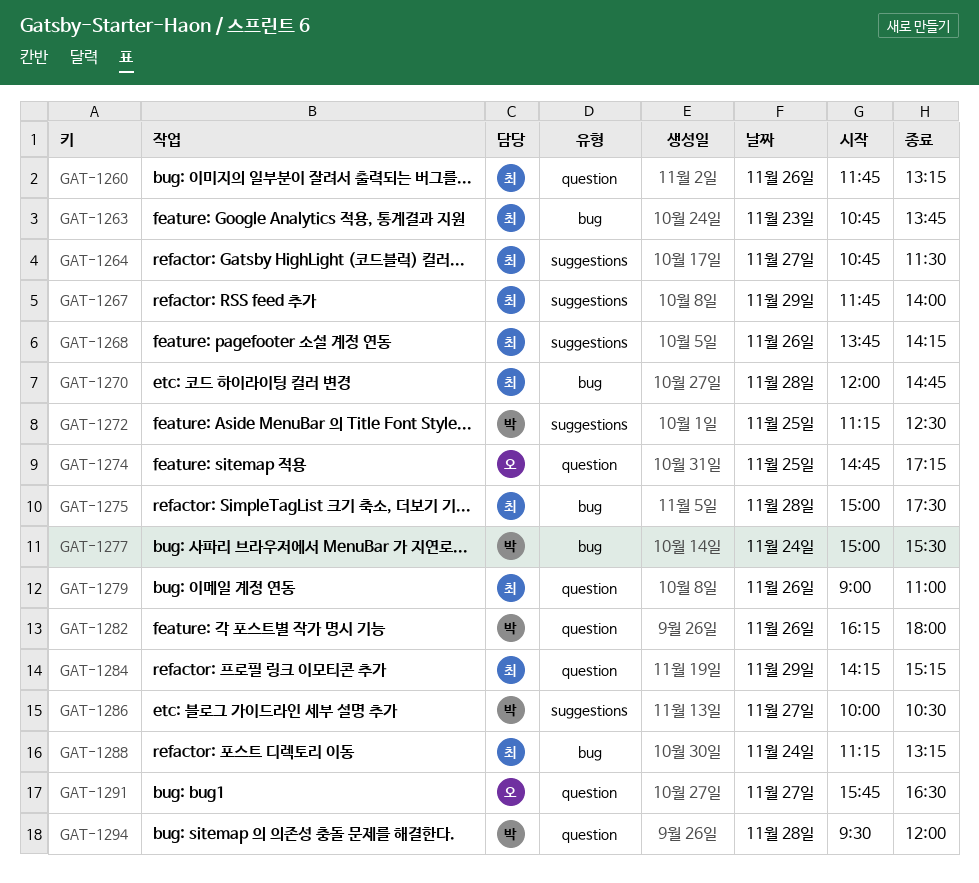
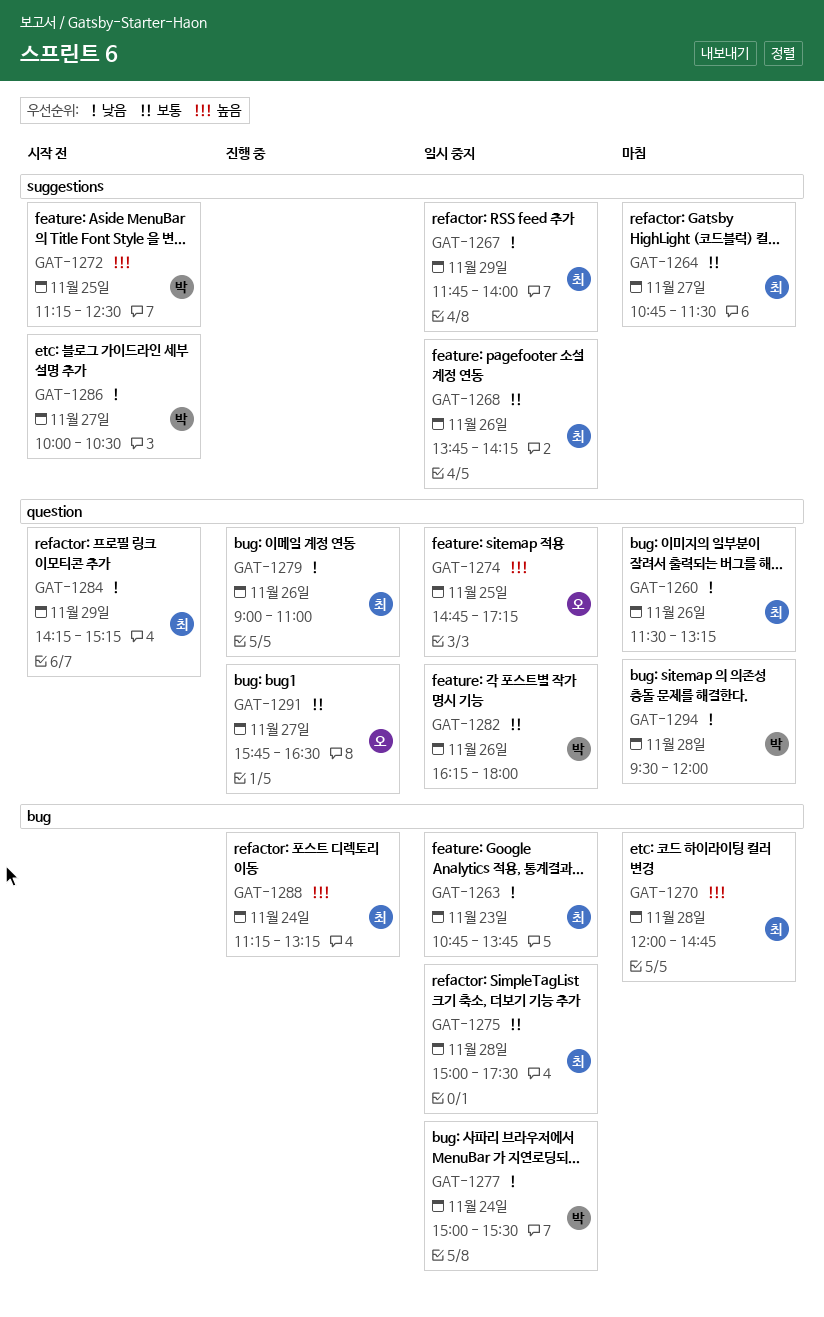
GAT-1260, begins: 11:45 -> 11:30

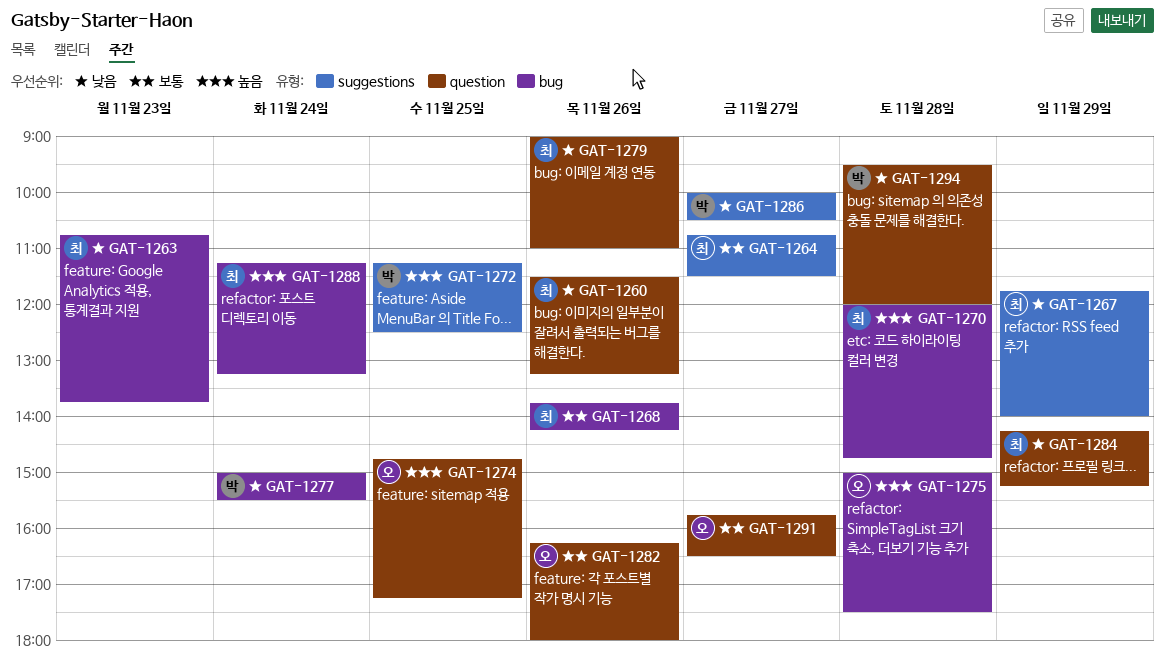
GAT-1268, label: suggestions -> bug
GAT-1275, owner: 최 -> 오
GAT-1275, priority: 보통 -> 높음
GAT-1282, owner: 박 -> 오

